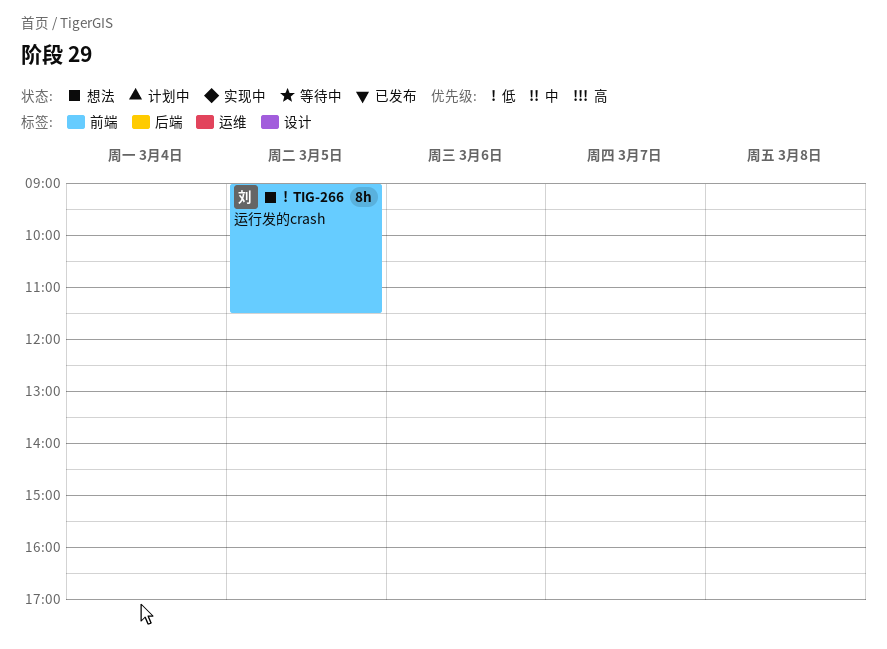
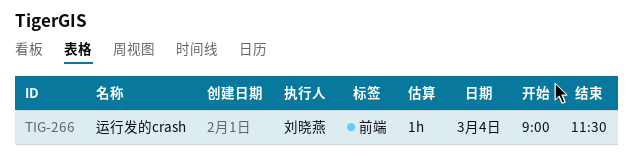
TIG-266, estimate: 8h -> 1h
TIG-266, day: Mar 5 -> Mar 4

